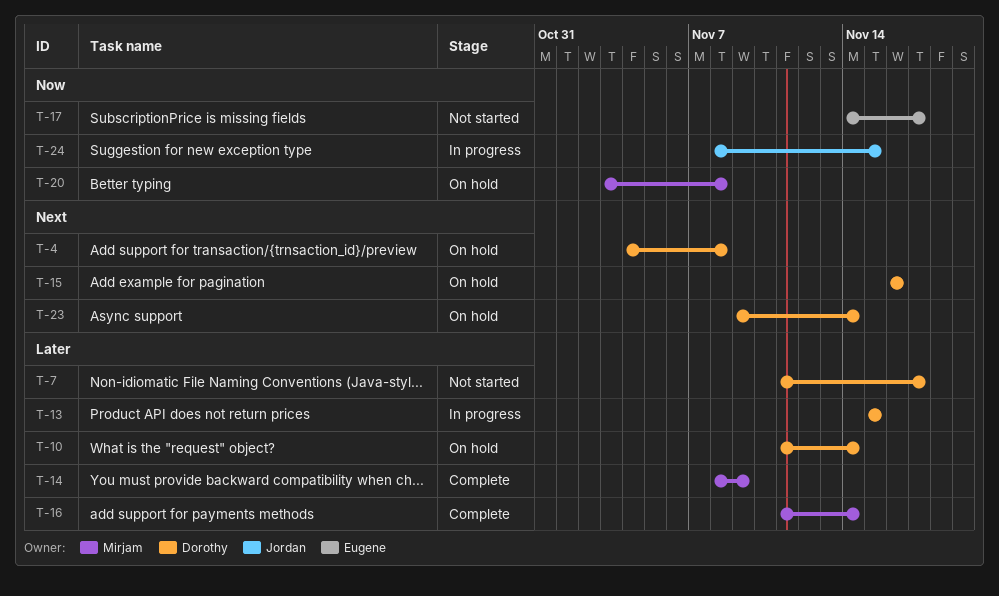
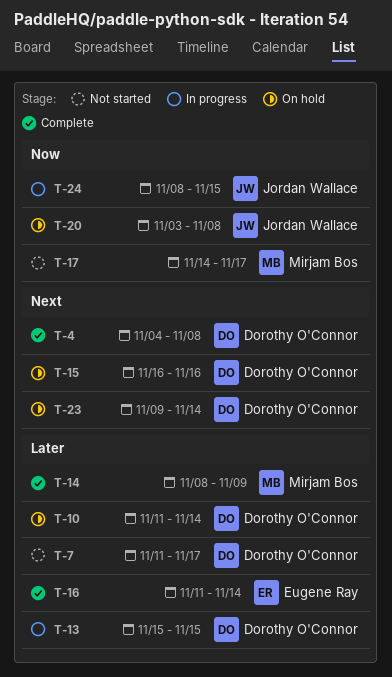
T-4, status: On hold -> Complete
T-16, owner: Mirjam Bos -> Eugene Ray
T-17, owner: Eugene Ray -> Mirjam Bos
T-20, owner: Mirjam Bos -> Jordan Wallace

